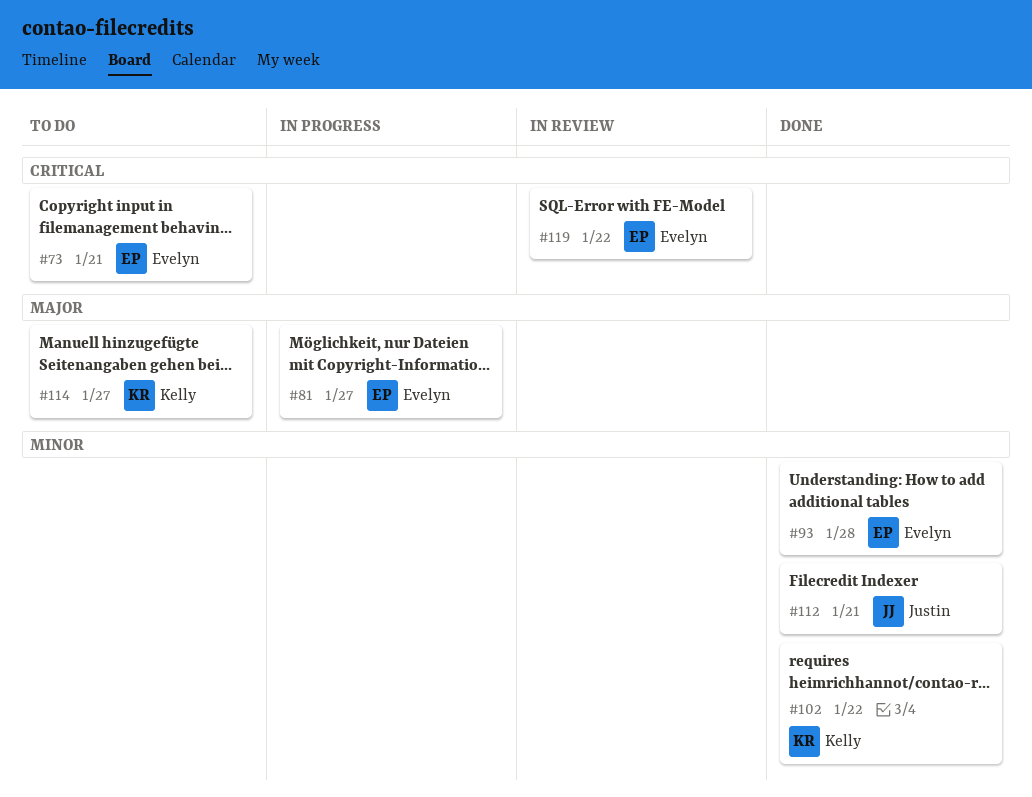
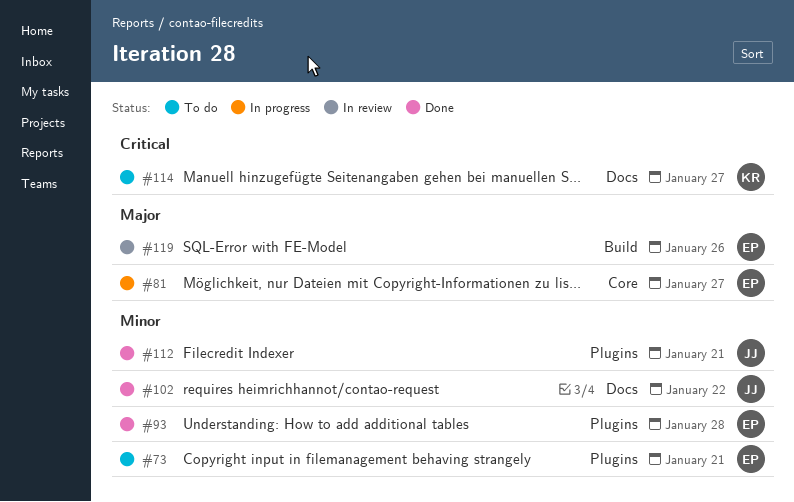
#73, priority: Critical -> Minor
#102, owner: Kelly -> Justin
#114, priority: Major -> Critical
#119, priority: Critical -> Major
#119, due: Jan 22 -> Jan 26

